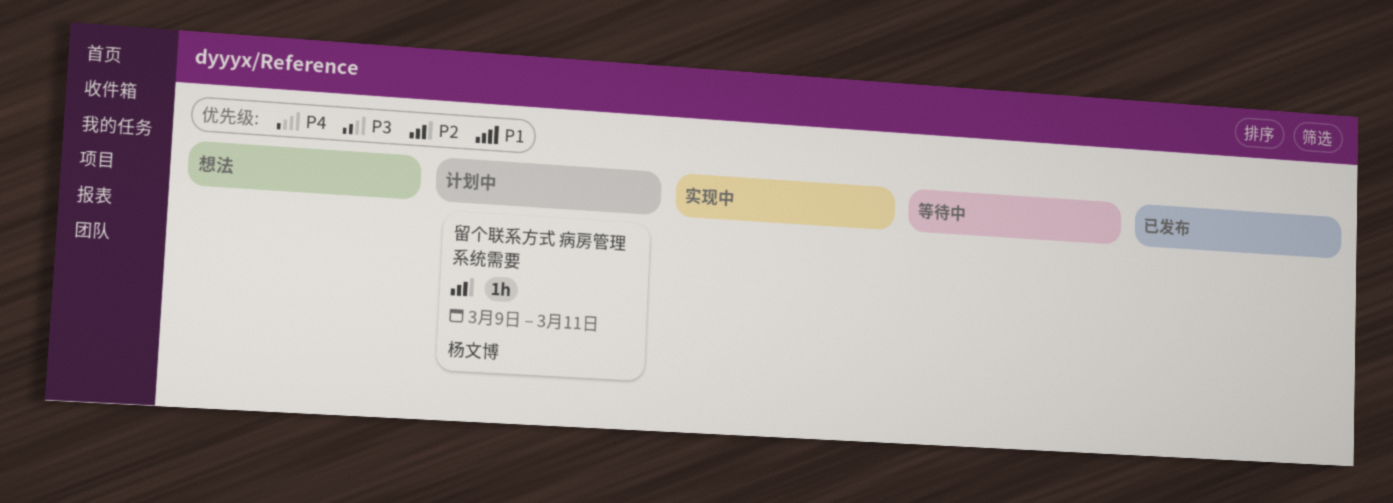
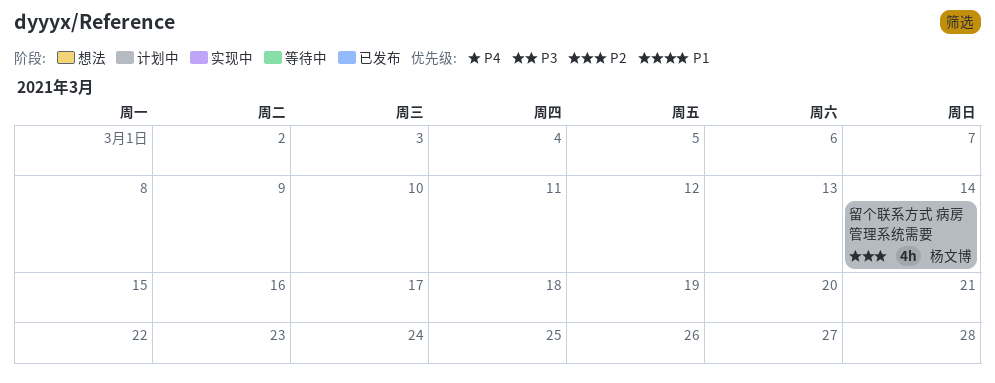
留个联系方式 病房管理系统需要, estimate: 1h -> 4h
留个联系方式 病房管理系统需要, due: Mar 11 -> Mar 14

